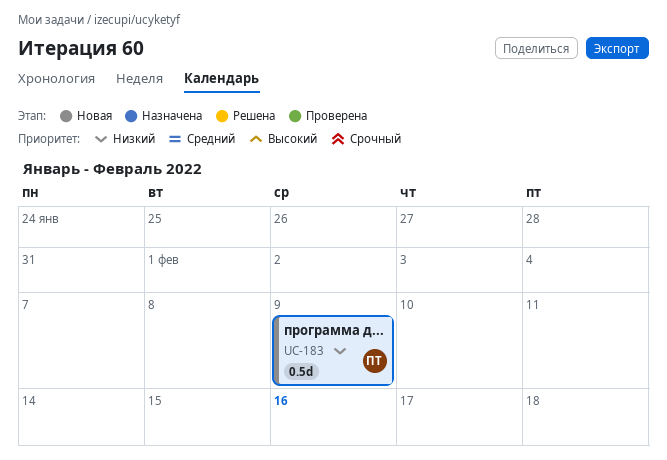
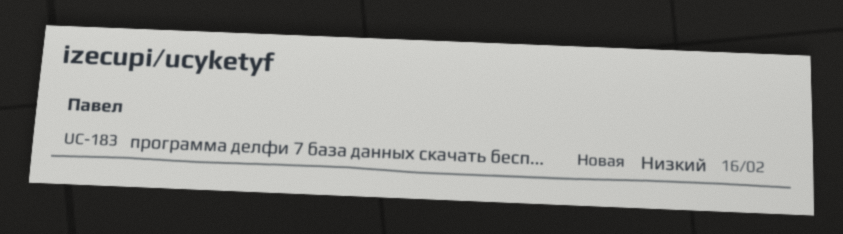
UC-183, due: Feb 9 -> Feb 16

